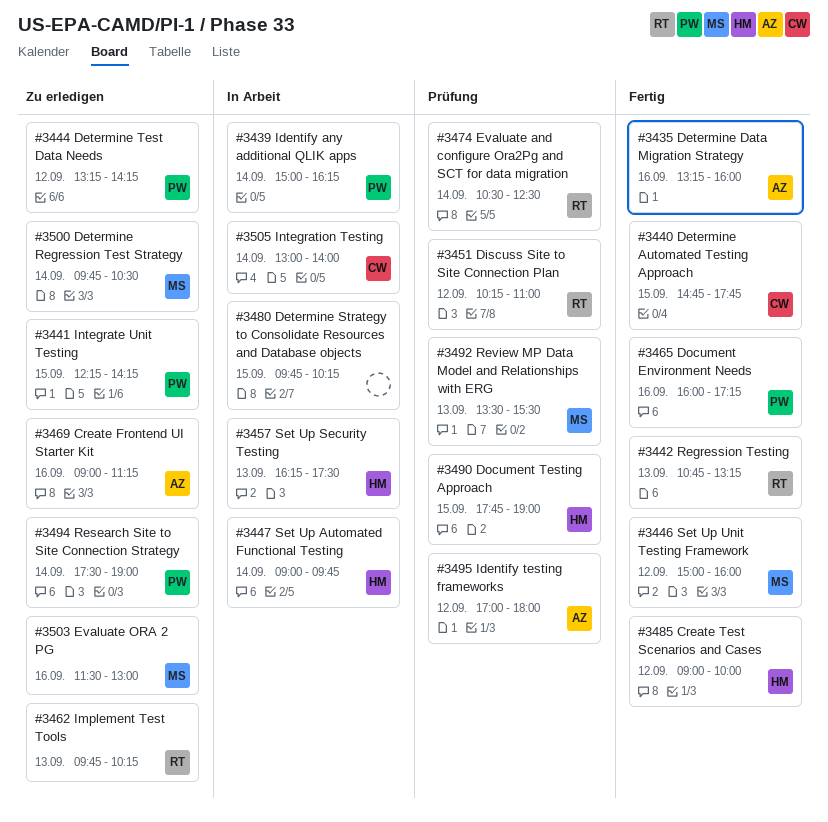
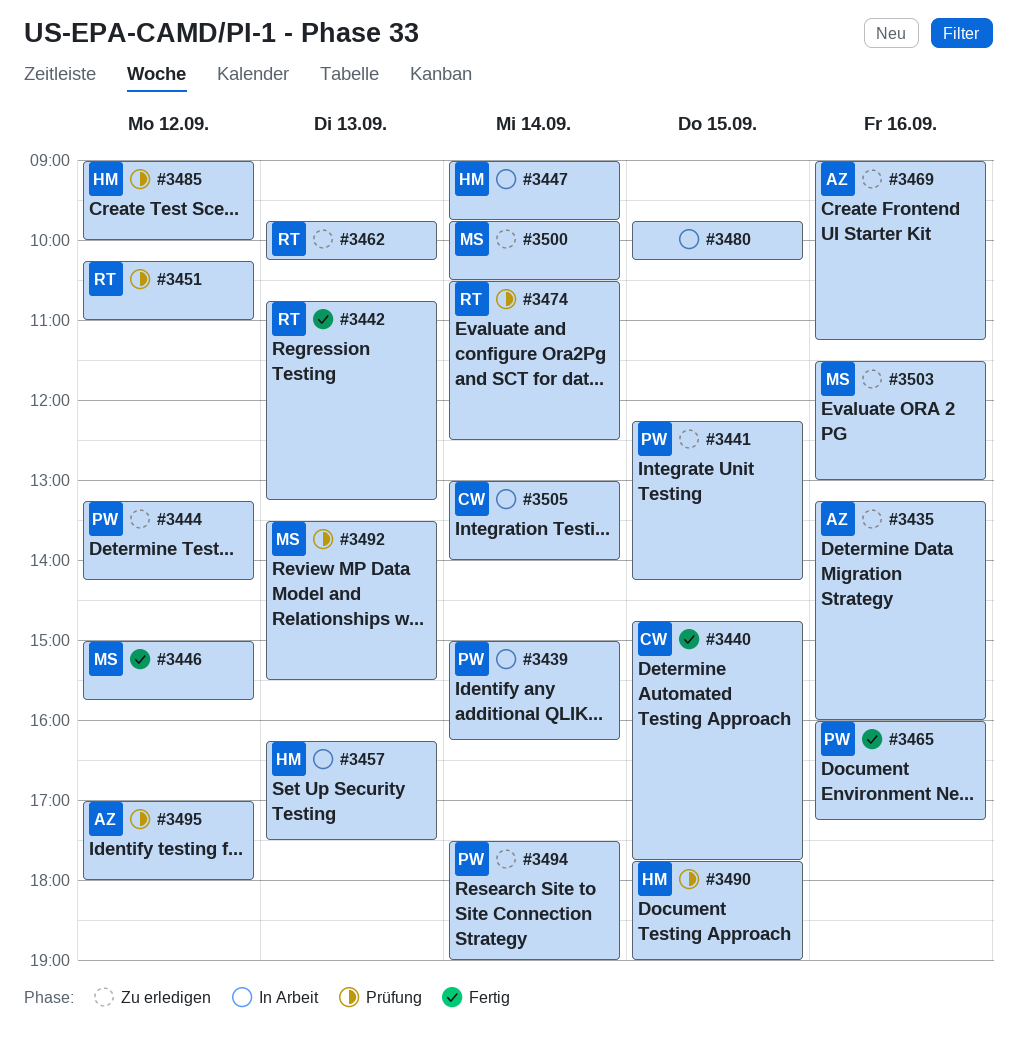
#3435, status: Fertig -> Zu erledigen
#3446, ends: 16:00 -> 15:45
#3485, status: Fertig -> Prüfung

